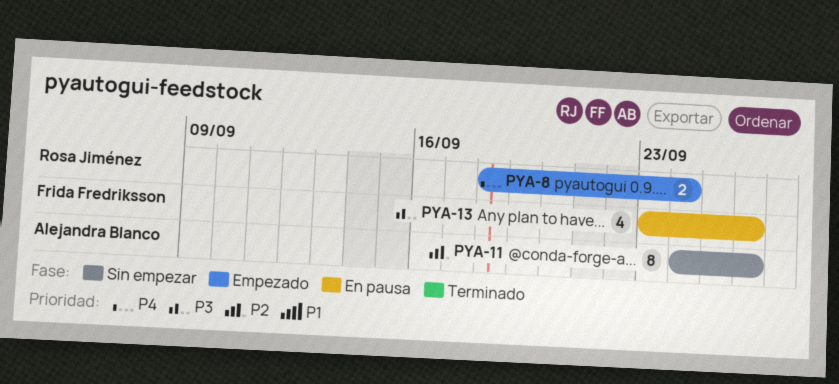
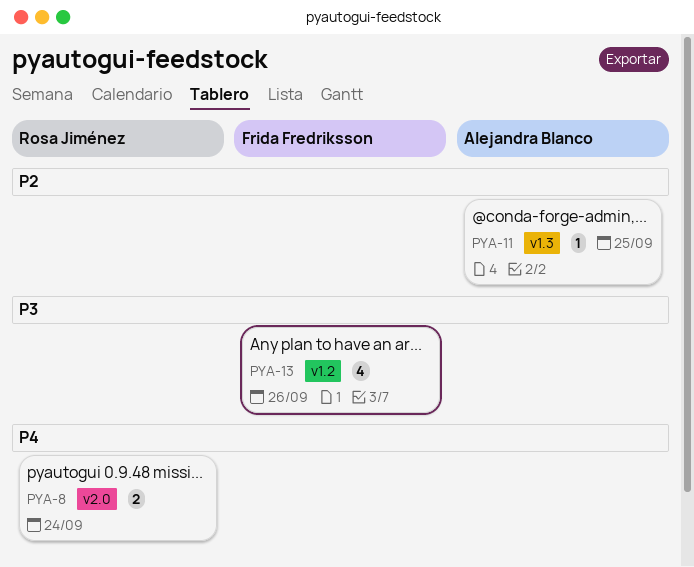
PYA-11, estimate: 8 -> 1
PYA-11, due: Sep 26 -> Sep 25

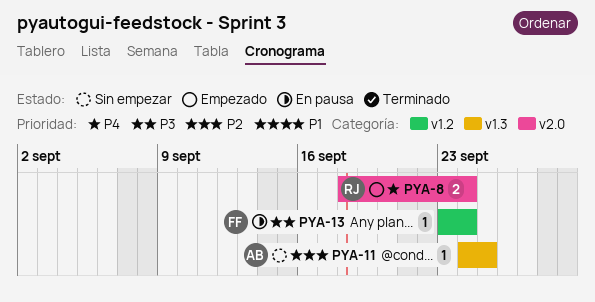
PYA-13, estimate: 4 -> 1
PYA-13, due: Sep 26 -> Sep 24

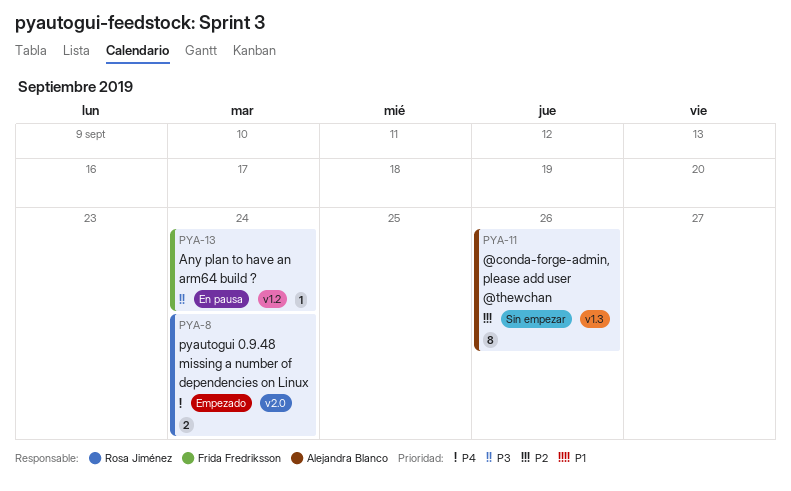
PYA-11, estimate: 1 -> 8
PYA-11, due: Sep 25 -> Sep 26

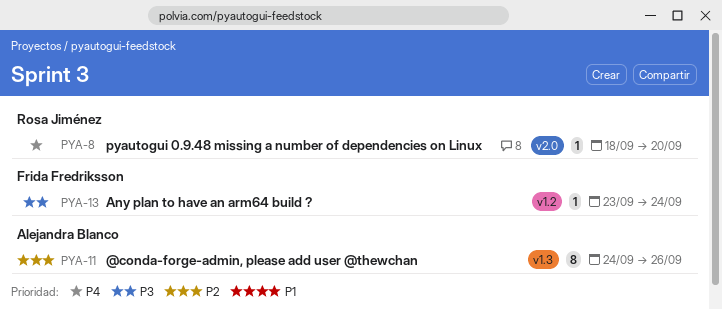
PYA-8, estimate: 2 -> 1
PYA-8, due: Sep 24 -> Sep 20

